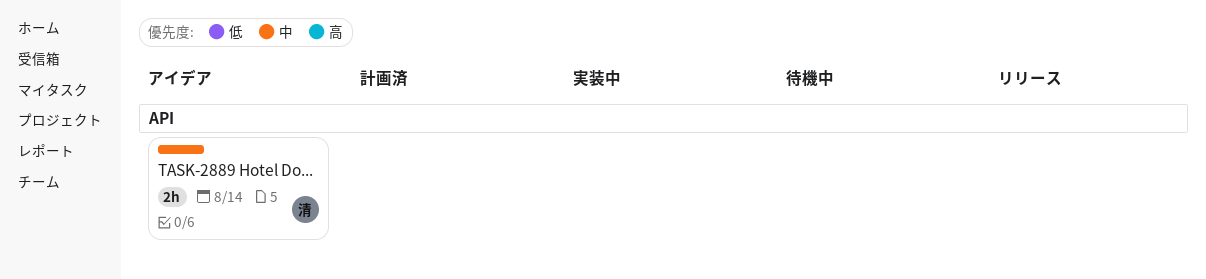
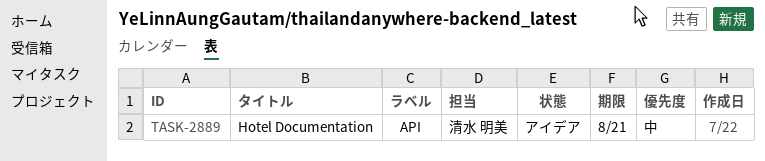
TASK-2889, due: Aug 14 -> Aug 21

